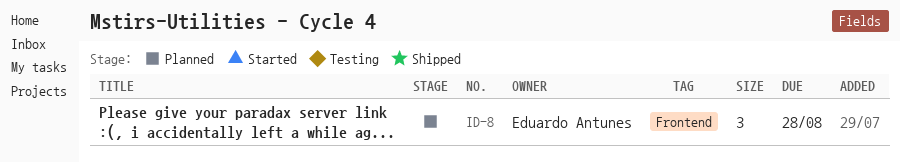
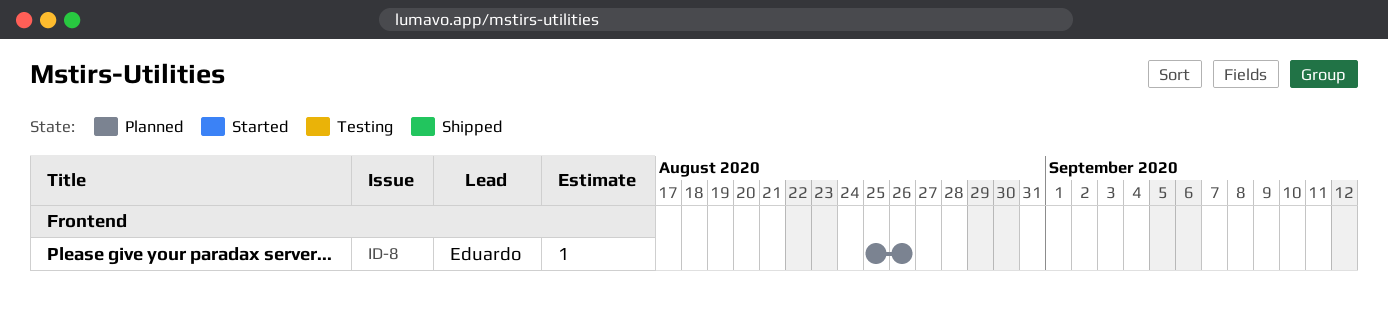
ID-8, estimate: 3 -> 1
ID-8, due: Aug 28 -> Aug 26

